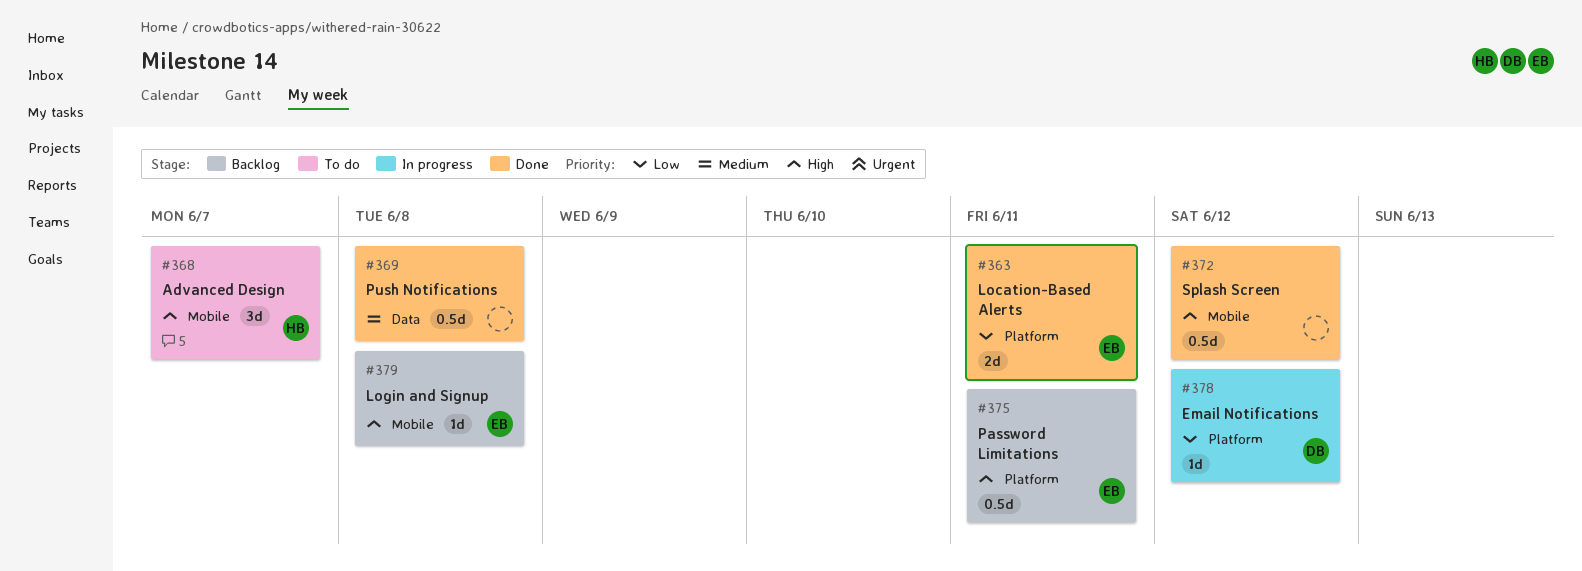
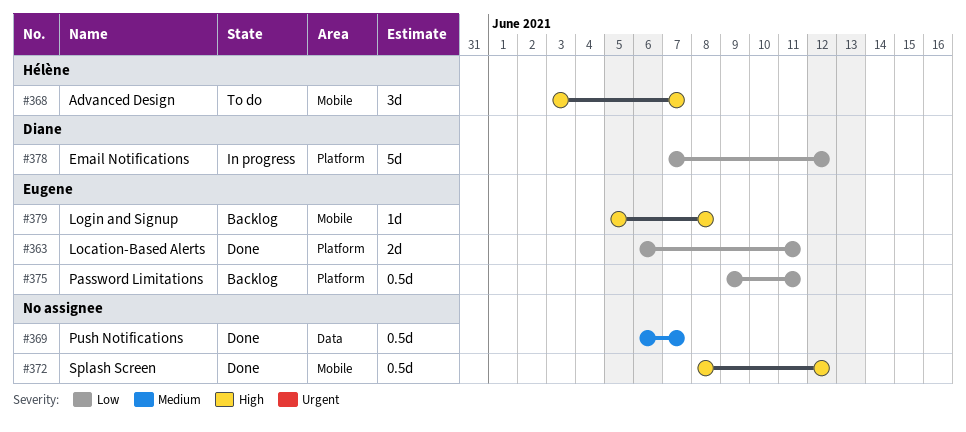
#369, due: Jun 8 -> Jun 7
#375, priority: High -> Low
#378, estimate: 1d -> 5d

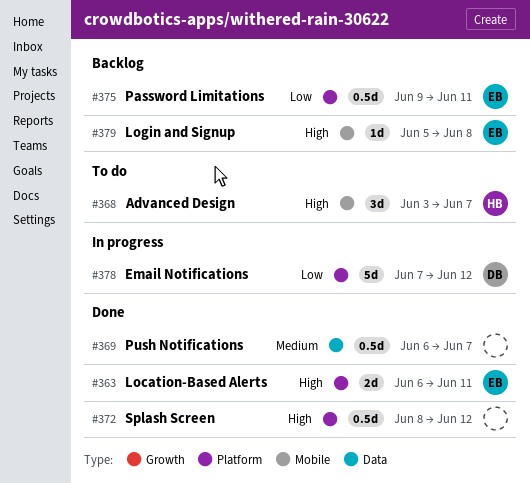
#363, priority: Low -> High
#372, label: Mobile -> Platform

